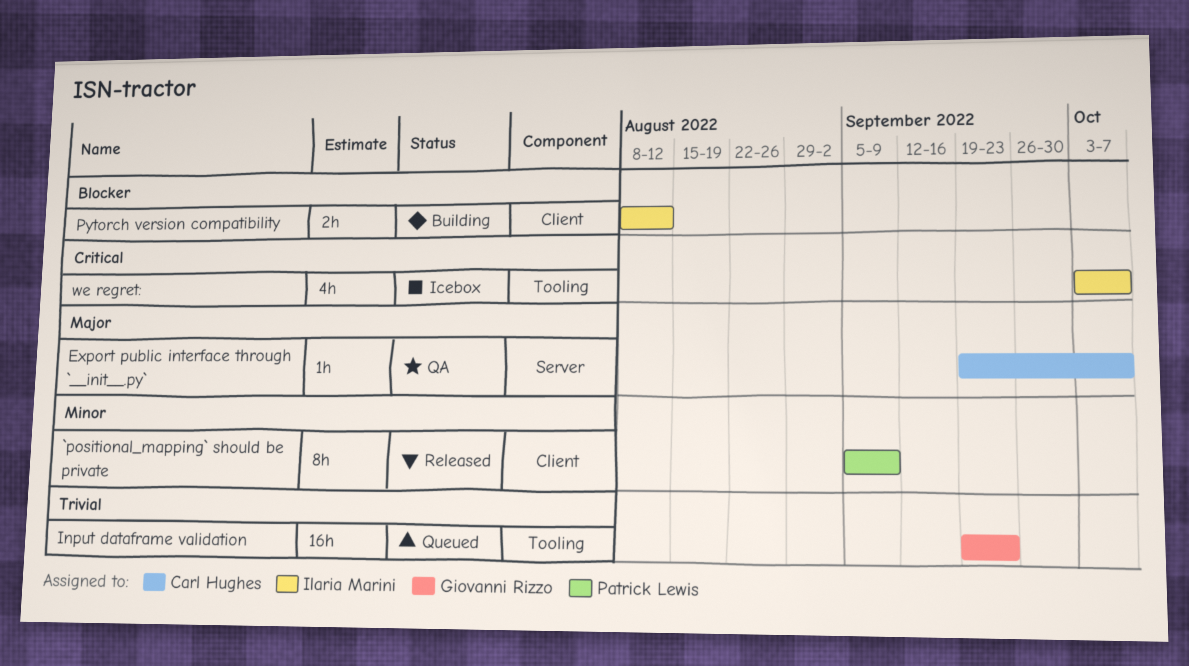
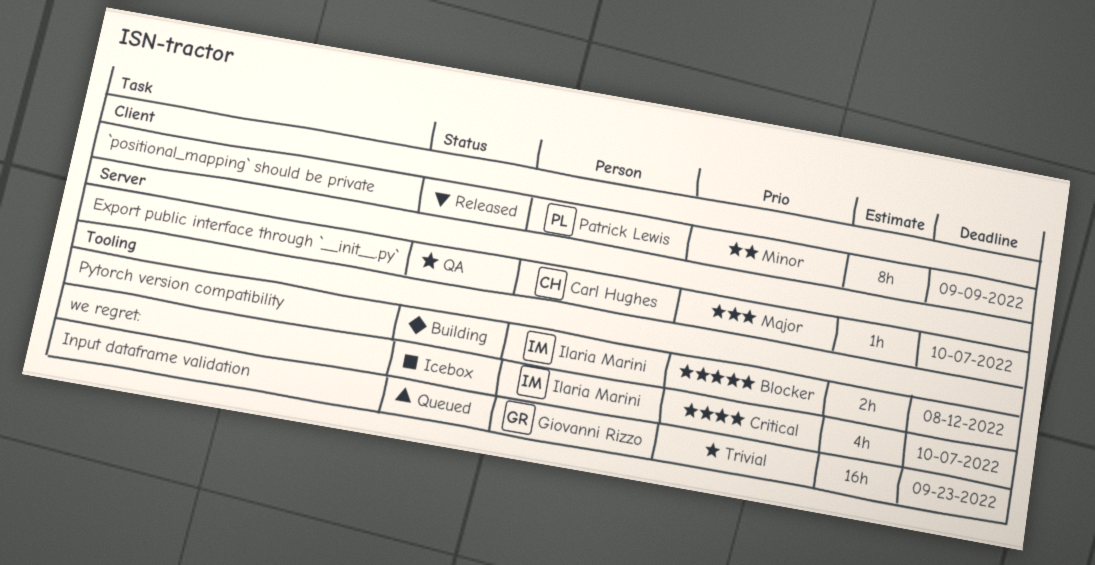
Pytorch version compatibility, label: Client -> Tooling

